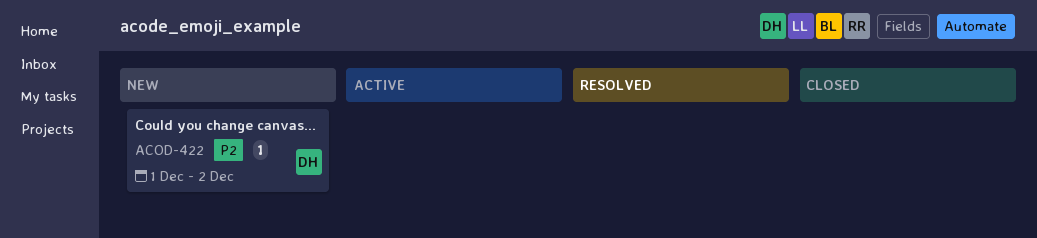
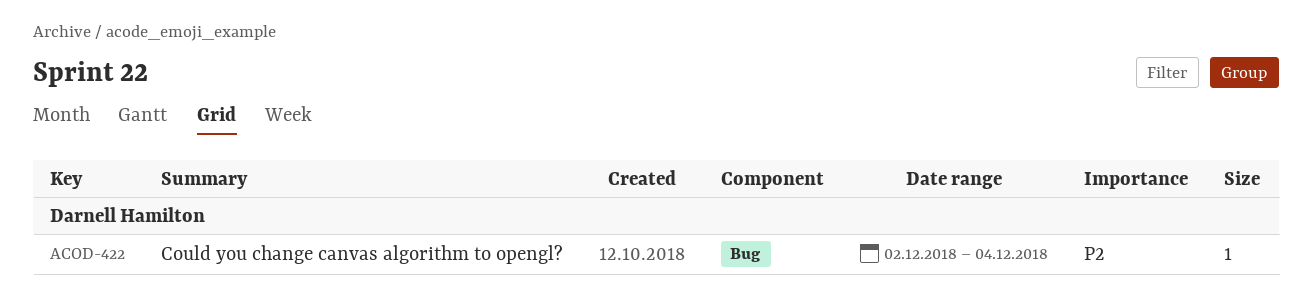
ACOD-422, start: Dec 1 -> Dec 2
ACOD-422, due: Dec 2 -> Dec 4

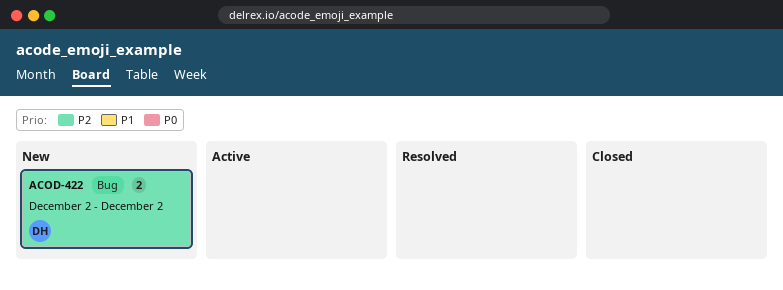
ACOD-422, estimate: 1 -> 2
ACOD-422, due: Dec 4 -> Dec 2

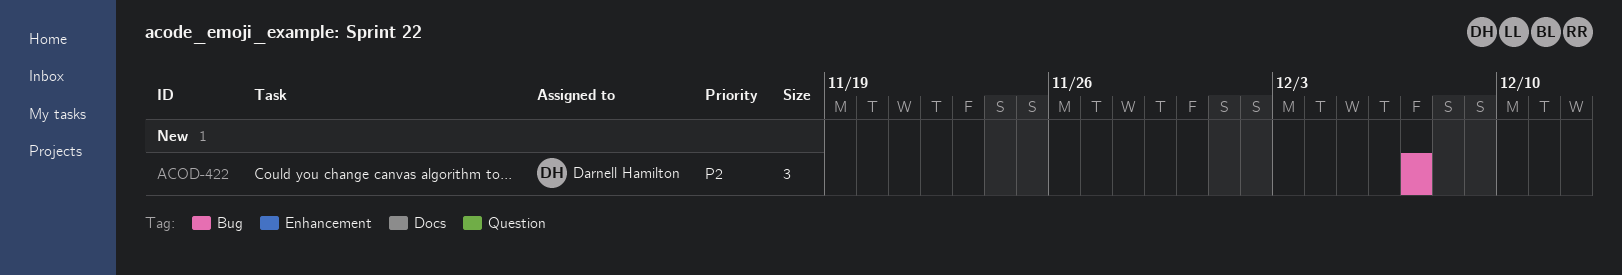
ACOD-422, estimate: 2 -> 3
ACOD-422, start: Dec 2 -> Dec 7
ACOD-422, due: Dec 2 -> Dec 7

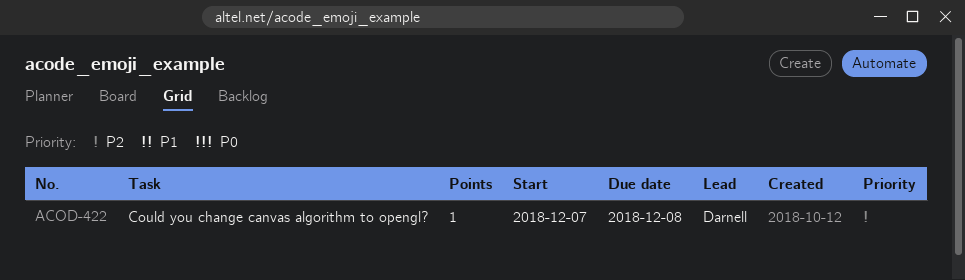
ACOD-422, estimate: 3 -> 1
ACOD-422, due: Dec 7 -> Dec 8

